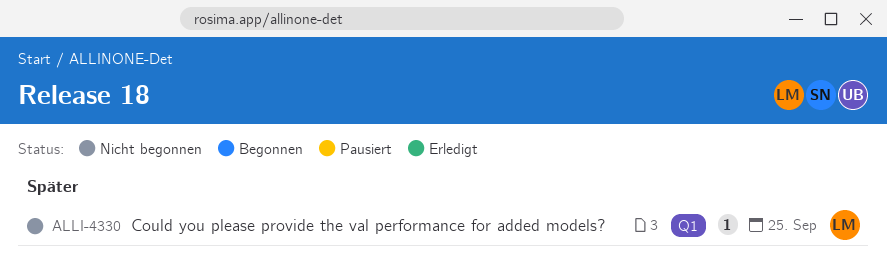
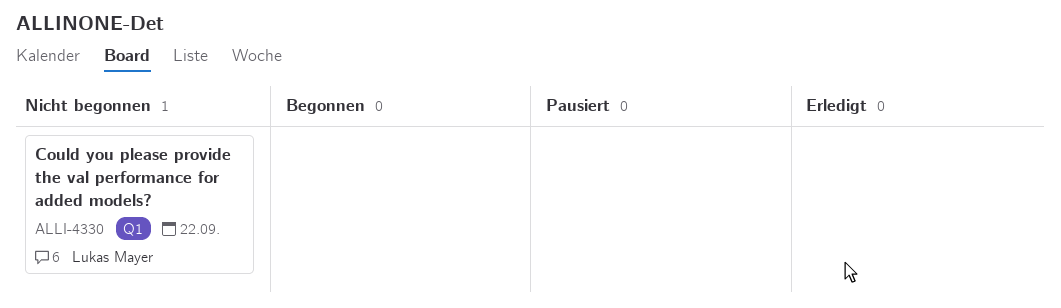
ALLI-4330, due: Sep 25 -> Sep 22

